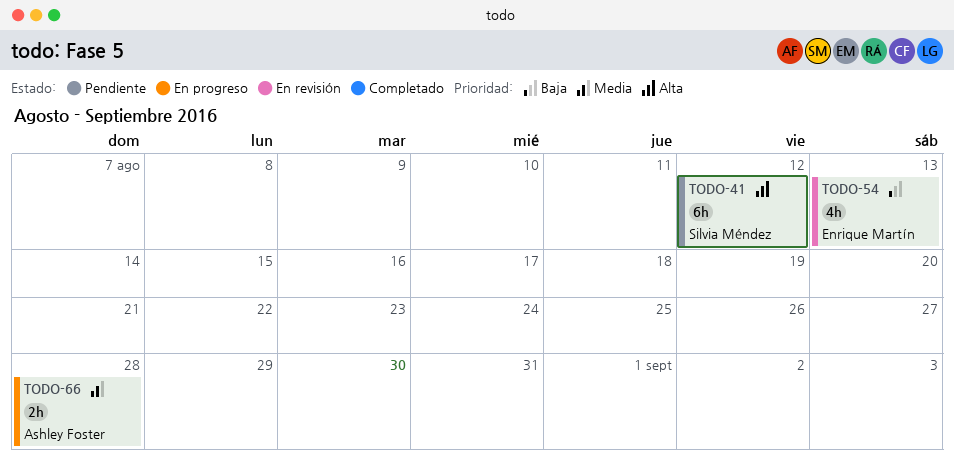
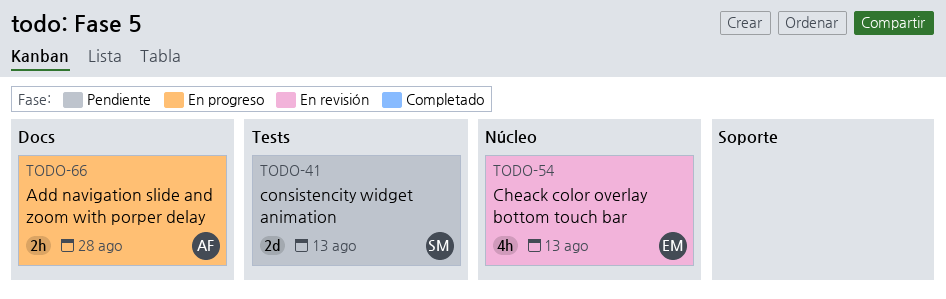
TODO-41, estimate: 6h -> 2d
TODO-41, due: Aug 12 -> Aug 13

